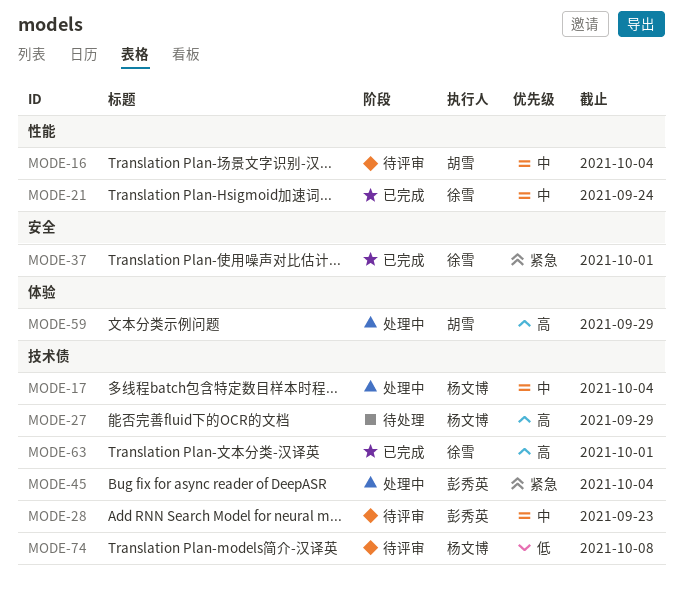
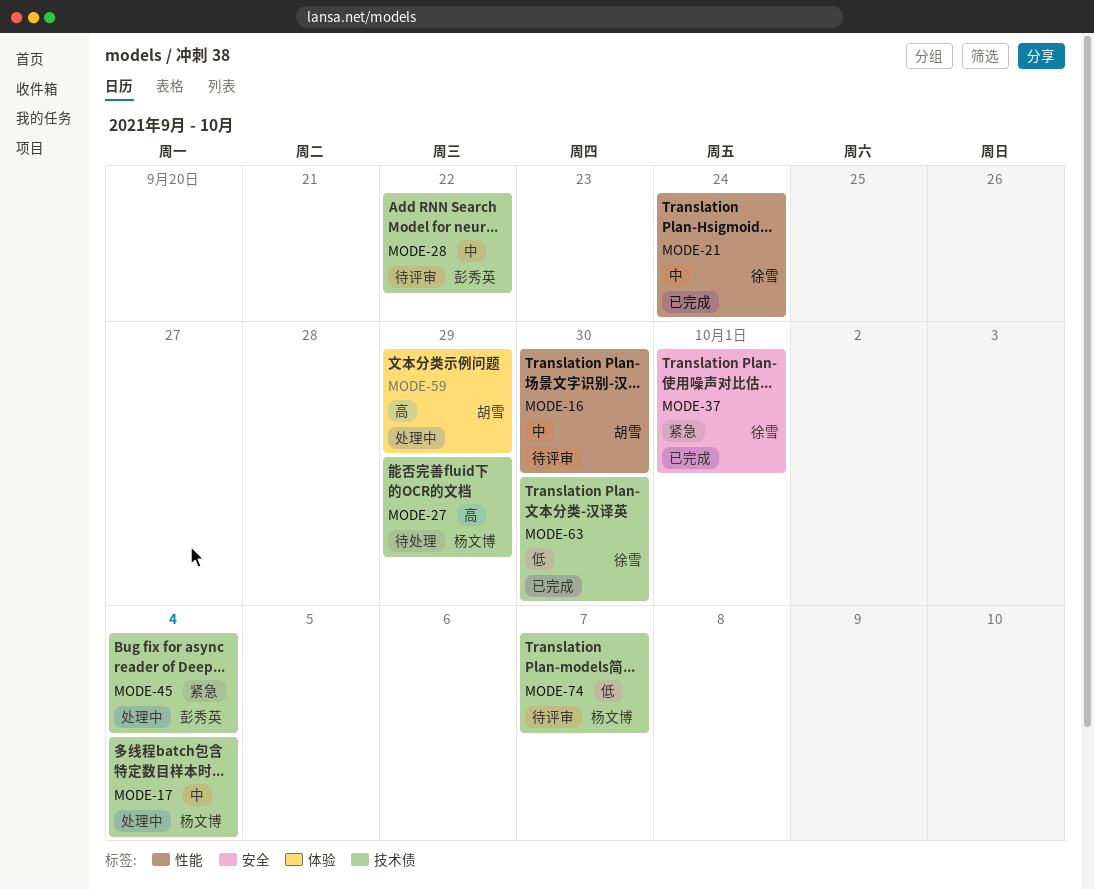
MODE-16, due: Oct 4 -> Sep 30
MODE-28, due: Sep 23 -> Sep 22
MODE-63, priority: 高 -> 低
MODE-63, due: Oct 1 -> Sep 30
MODE-74, due: Oct 8 -> Oct 7

